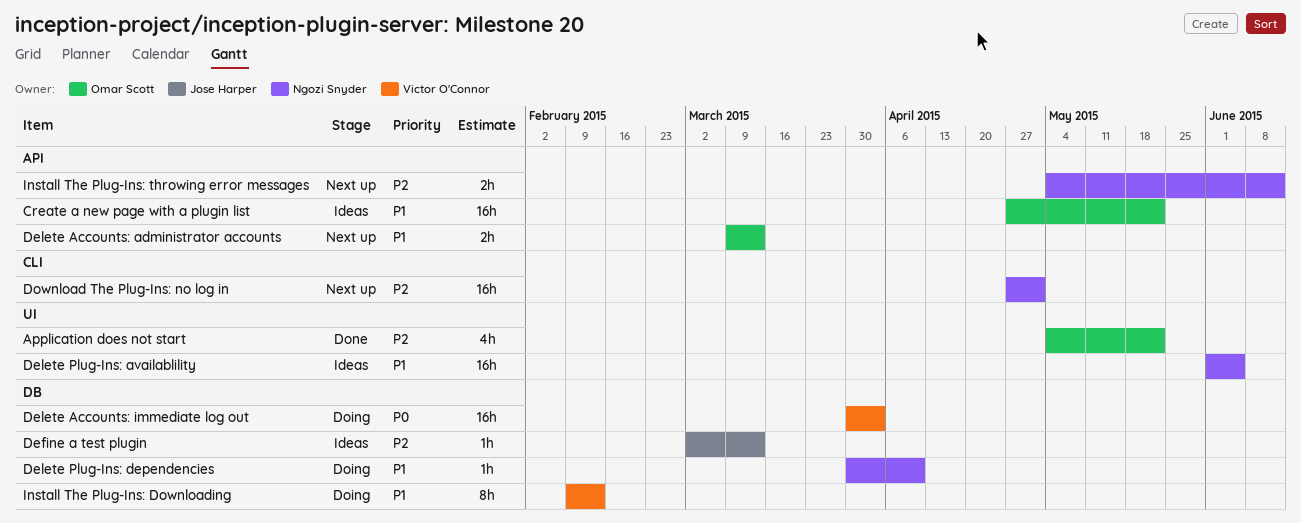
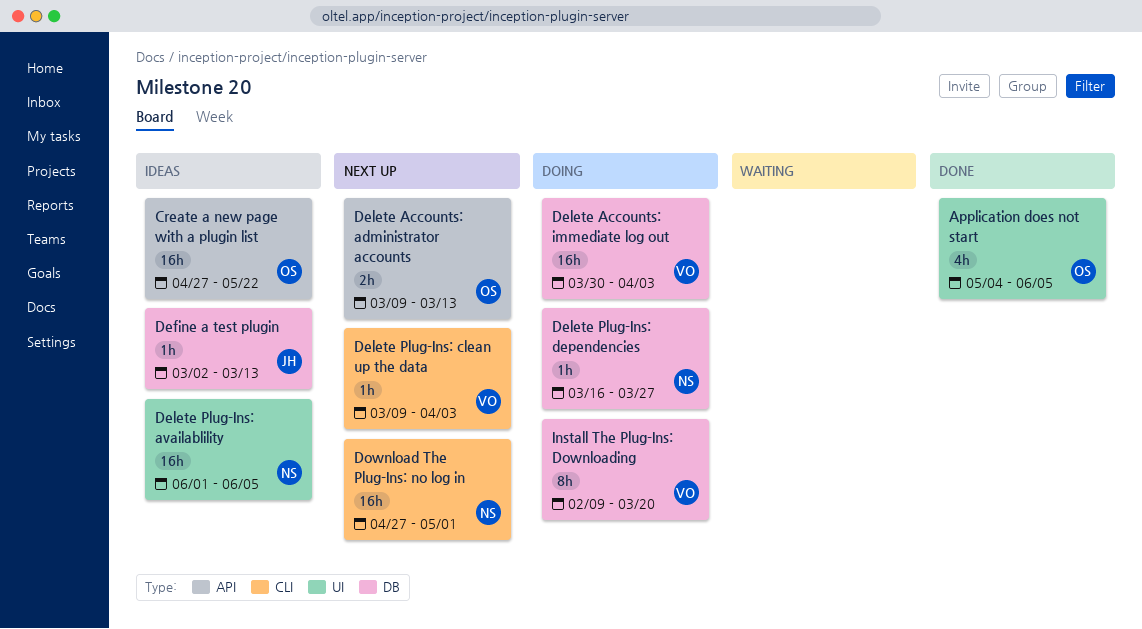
Application does not start, due: May 22 -> Jun 5
Delete Plug-Ins: clean up the data: none -> present
Delete Plug-Ins: dependencies, start: Mar 30 -> Mar 16
Delete Plug-Ins: dependencies, due: Apr 10 -> Mar 27
Install The Plug-Ins: Downloading, due: Feb 13 -> Mar 20
Install The Plug-Ins: throwing error messages: present -> none

